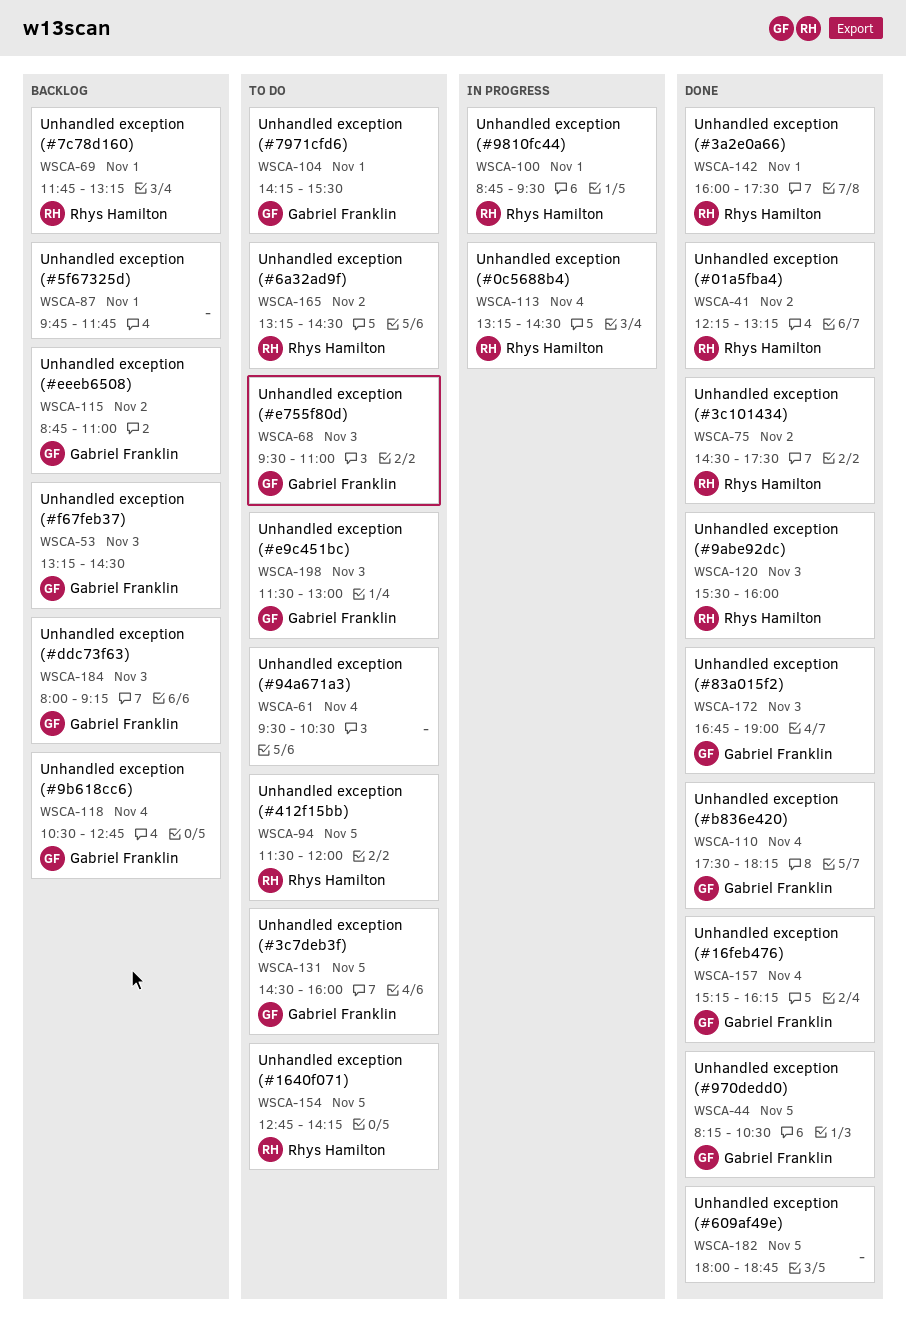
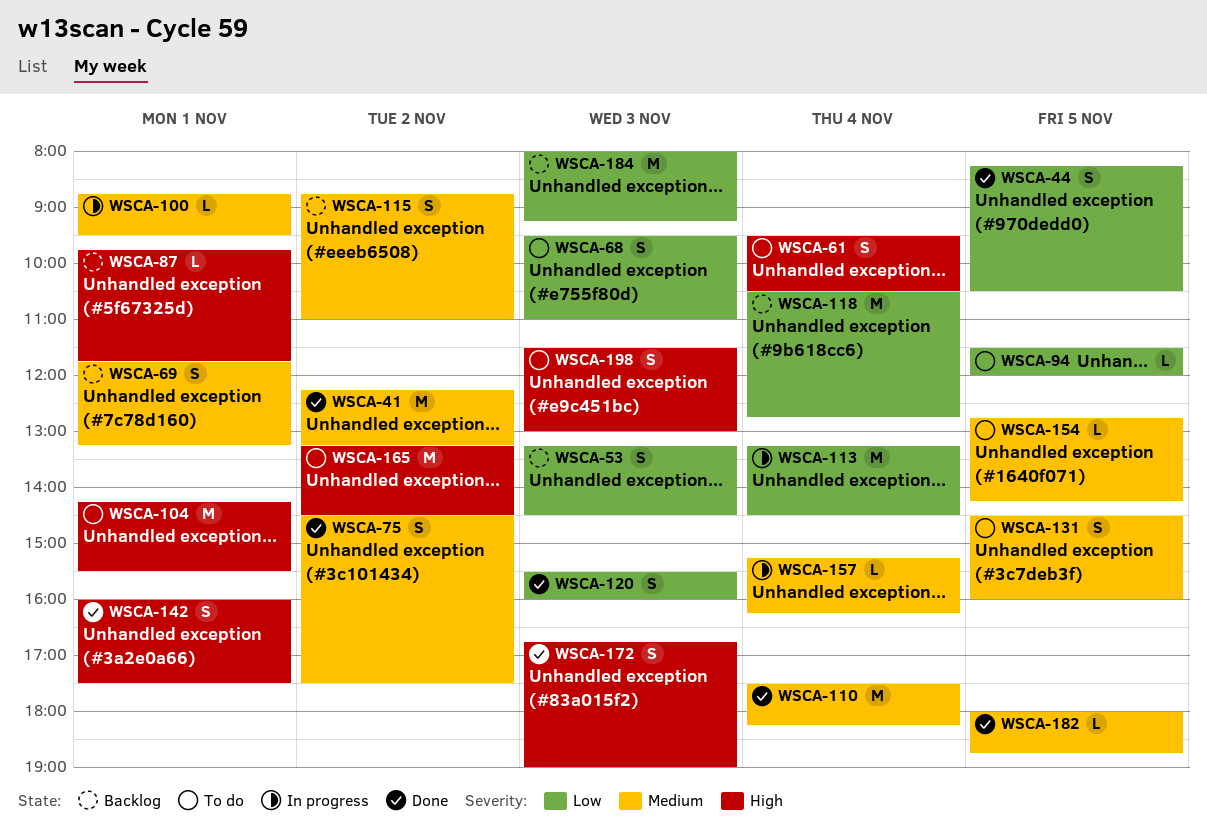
WSCA-157, status: Done -> In progress

